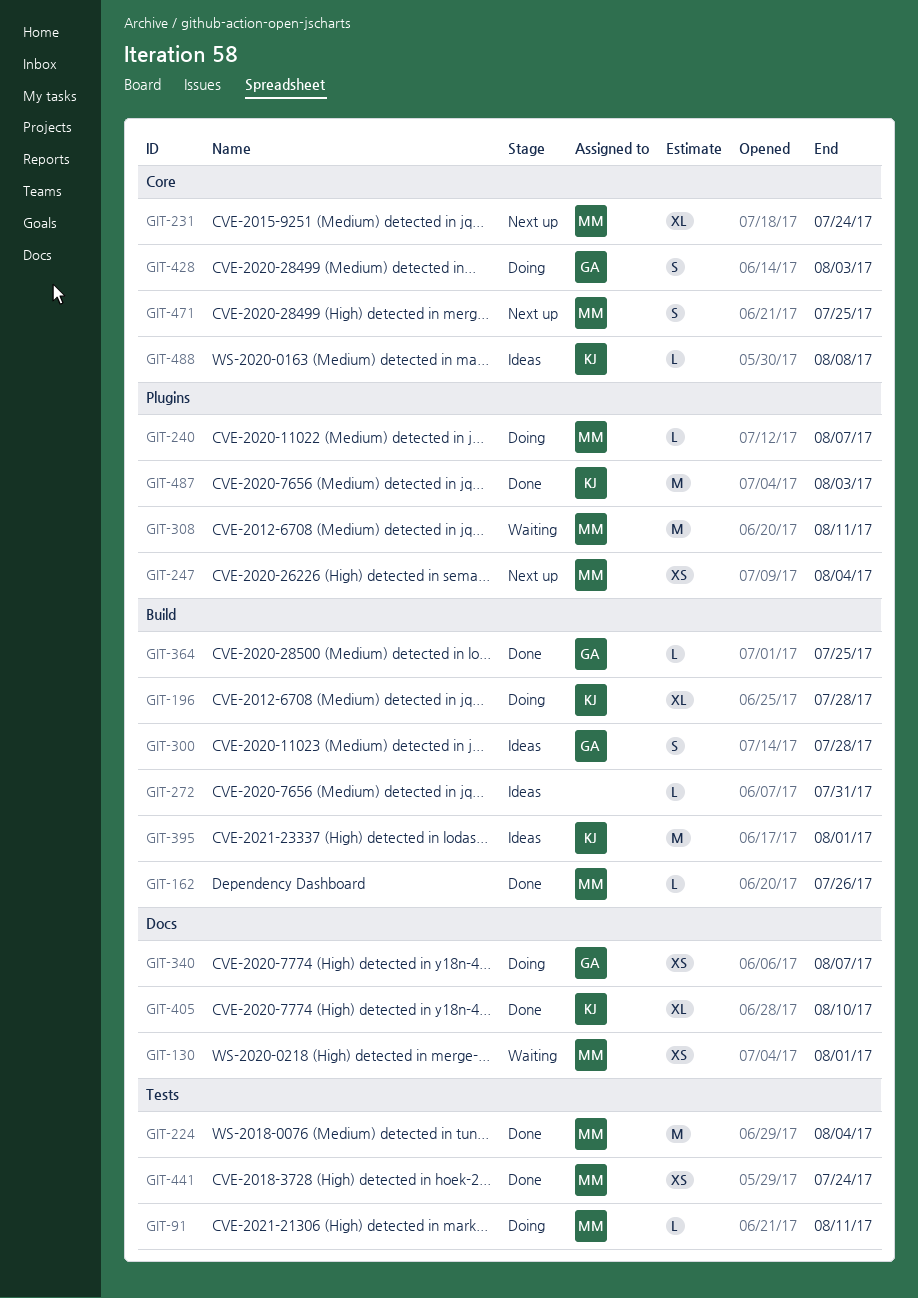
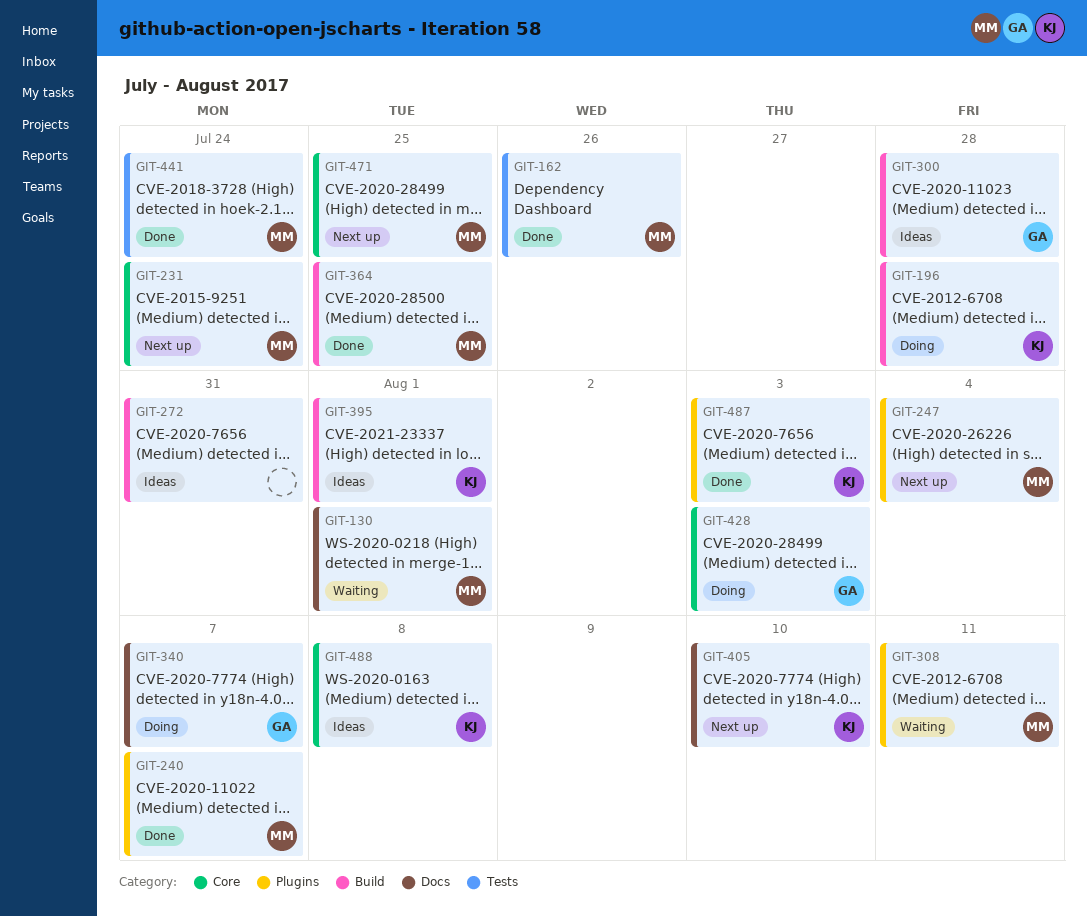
GIT-91: present -> none
GIT-162, label: Build -> Tests
GIT-224: present -> none
GIT-240, status: Doing -> Done
GIT-364, owner: GA -> MM
GIT-405, status: Done -> Next up

